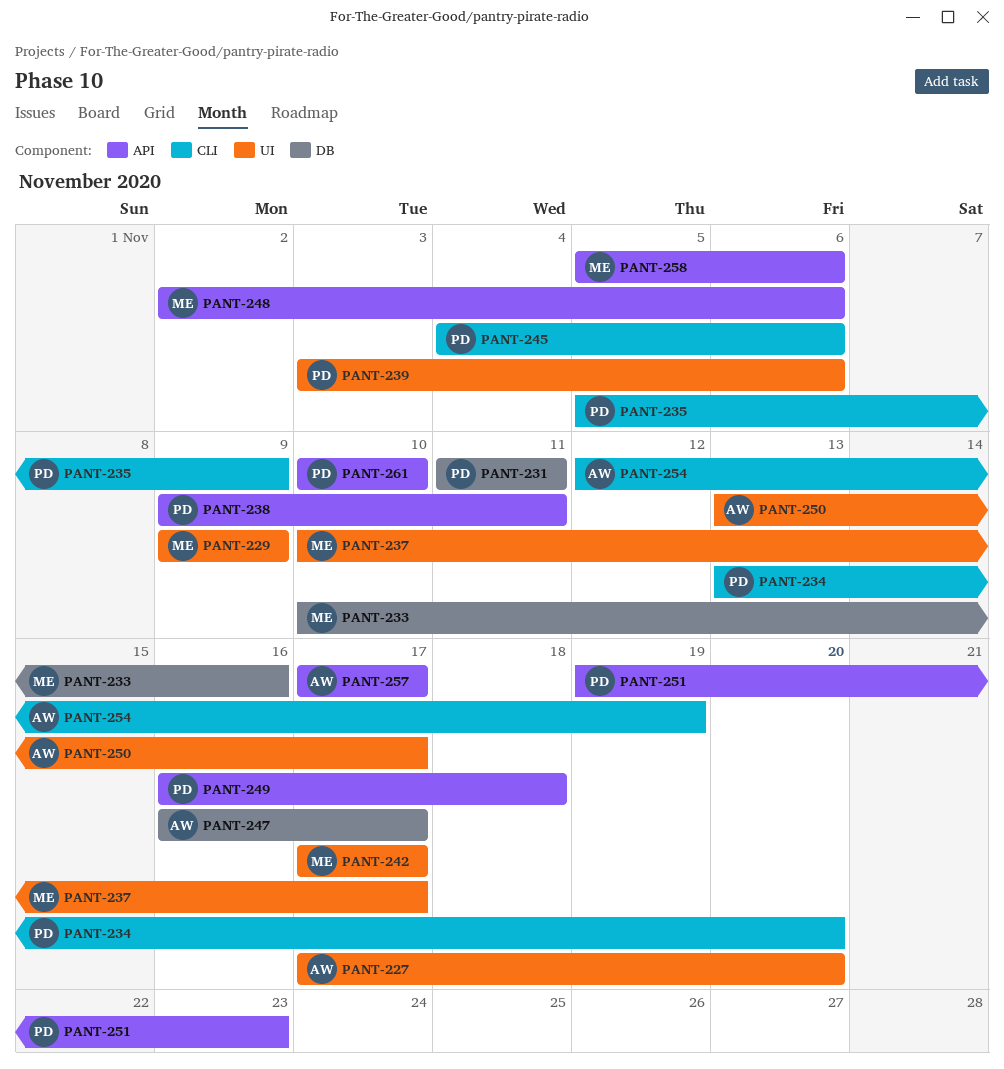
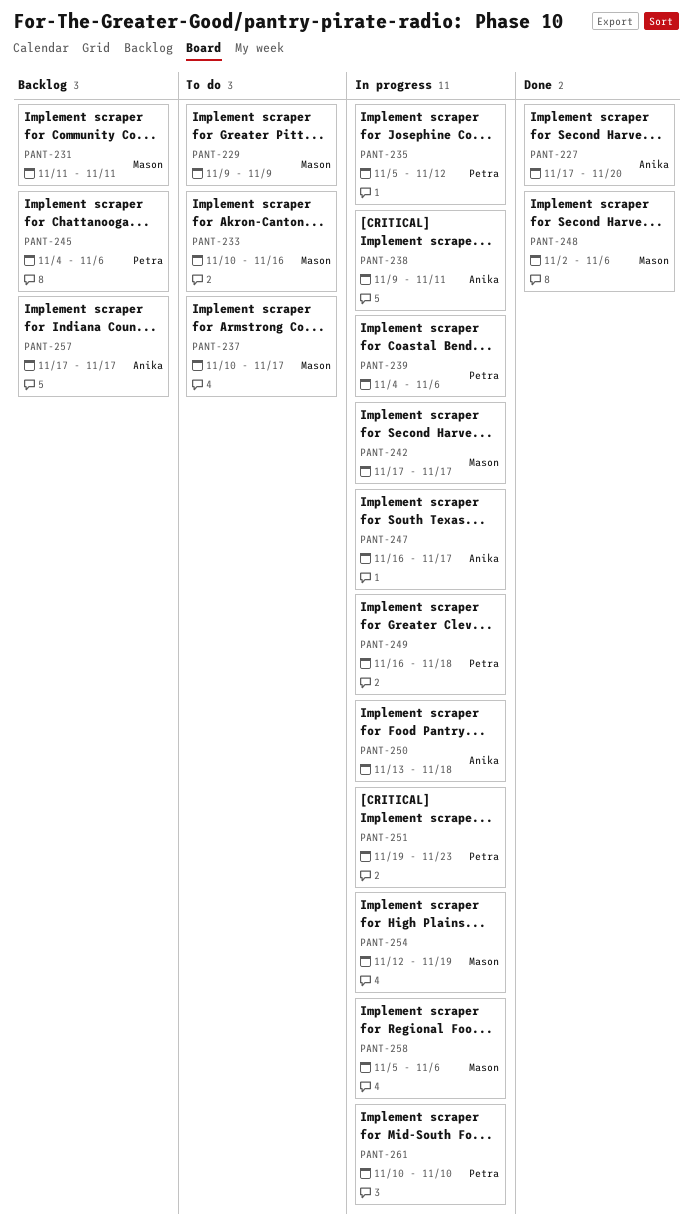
PANT-231, owner: Petra -> Mason
PANT-234: present -> none
PANT-235, due: Nov 9 -> Nov 12
PANT-238, owner: Petra -> Anika
PANT-239, start: Nov 3 -> Nov 4
PANT-250, due: Nov 17 -> Nov 18
PANT-254, owner: Anika -> Mason

